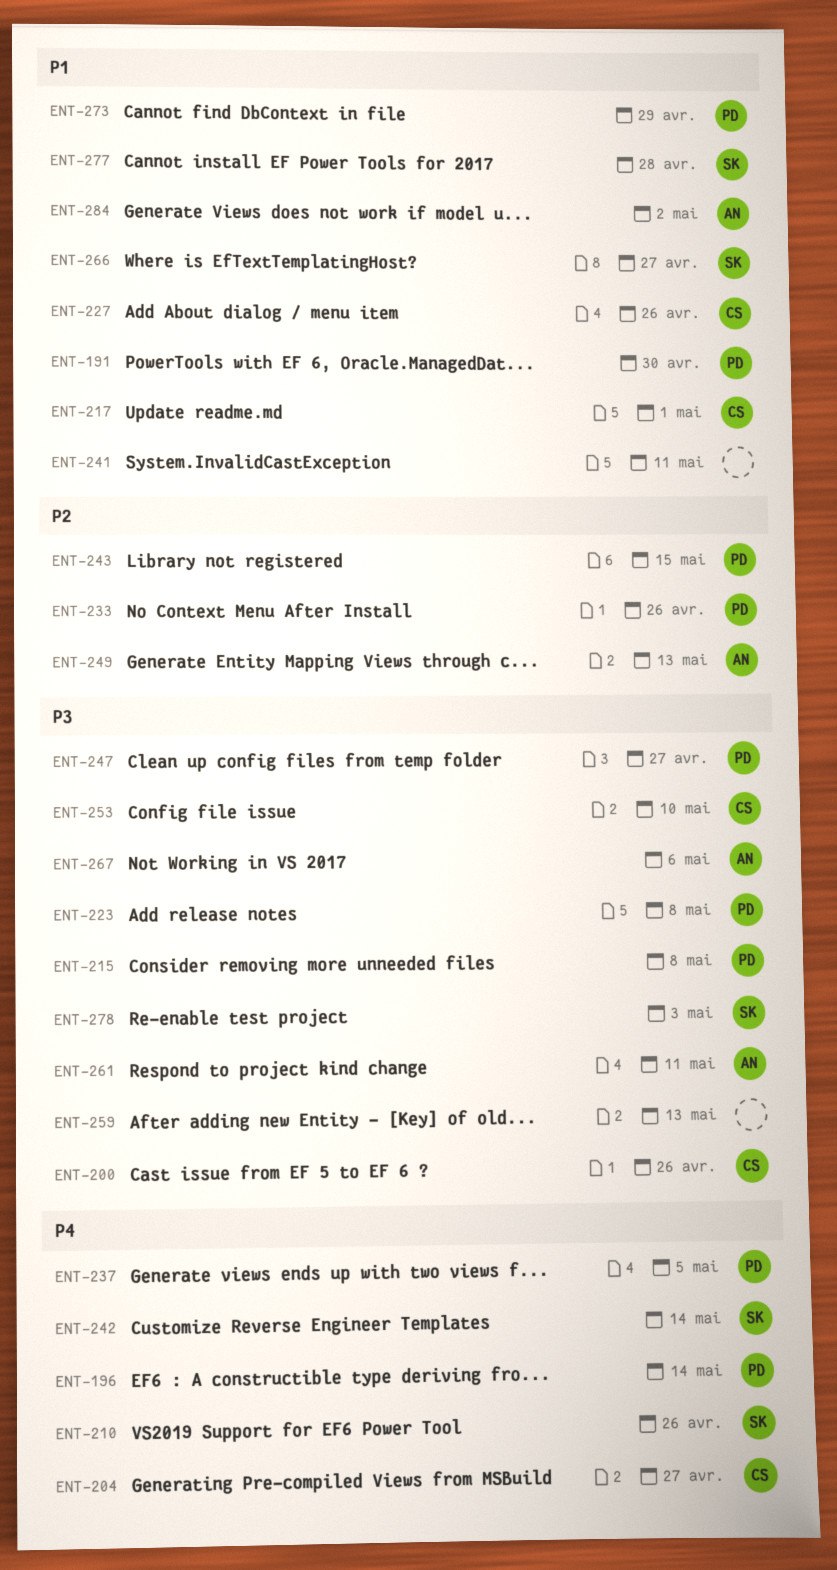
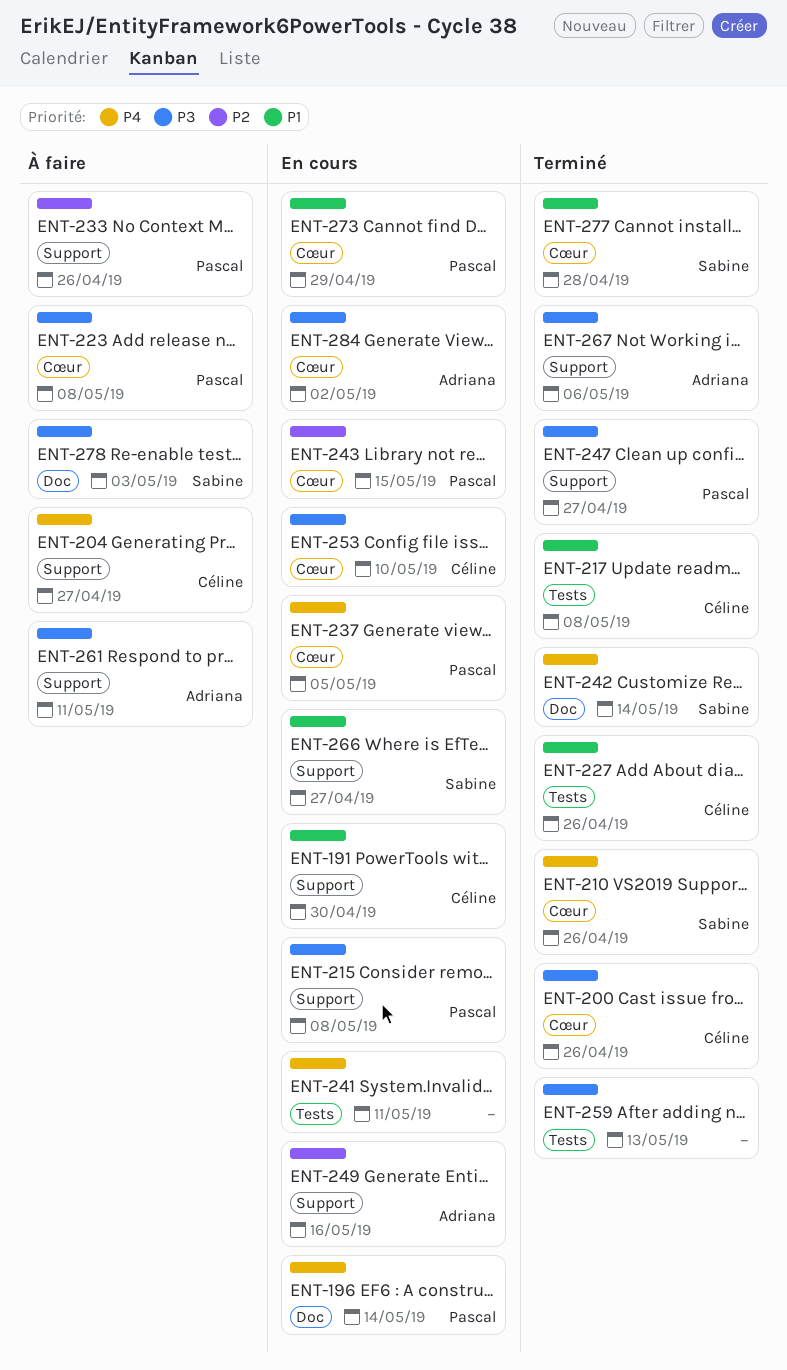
ENT-191, owner: Pascal -> Céline
ENT-217, due: May 1 -> May 8
ENT-241, priority: P1 -> P4
ENT-249, due: May 13 -> May 16
ENT-284, priority: P1 -> P3

